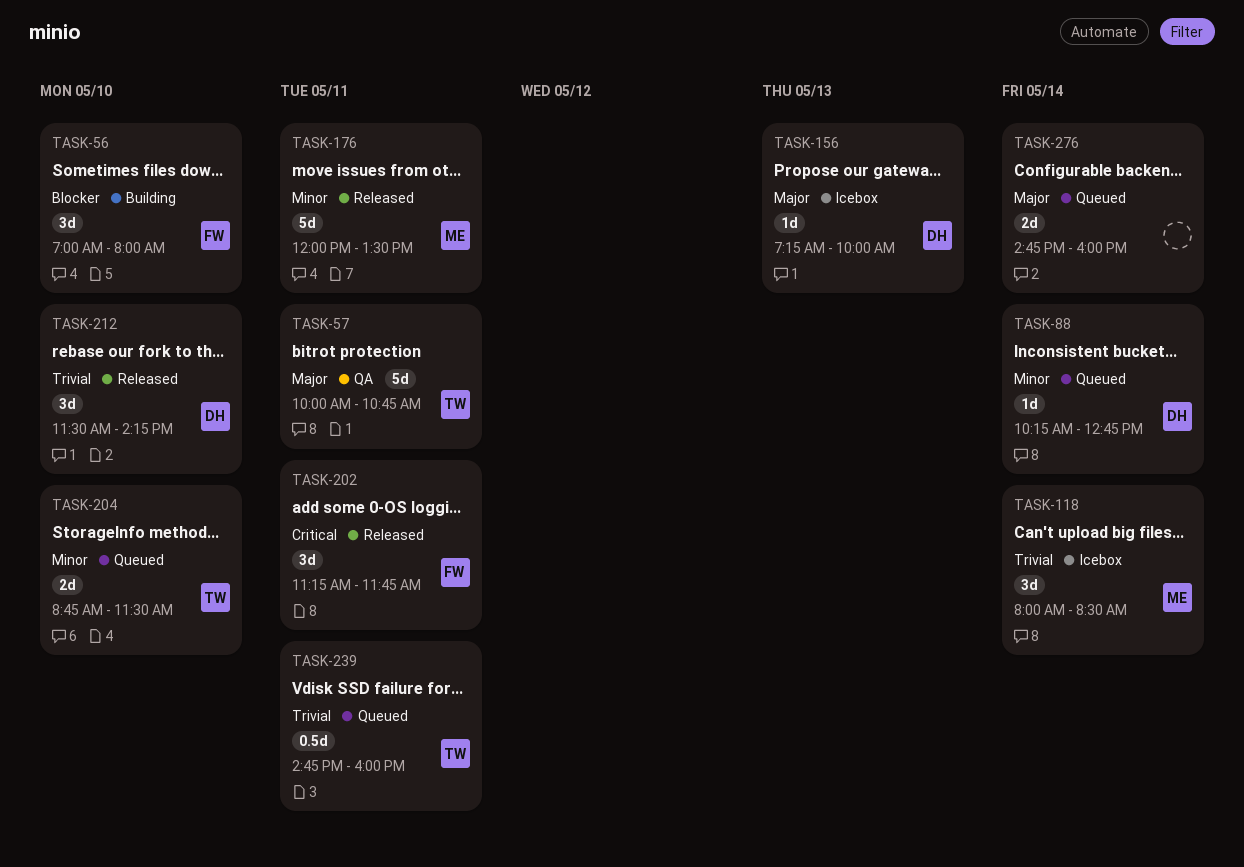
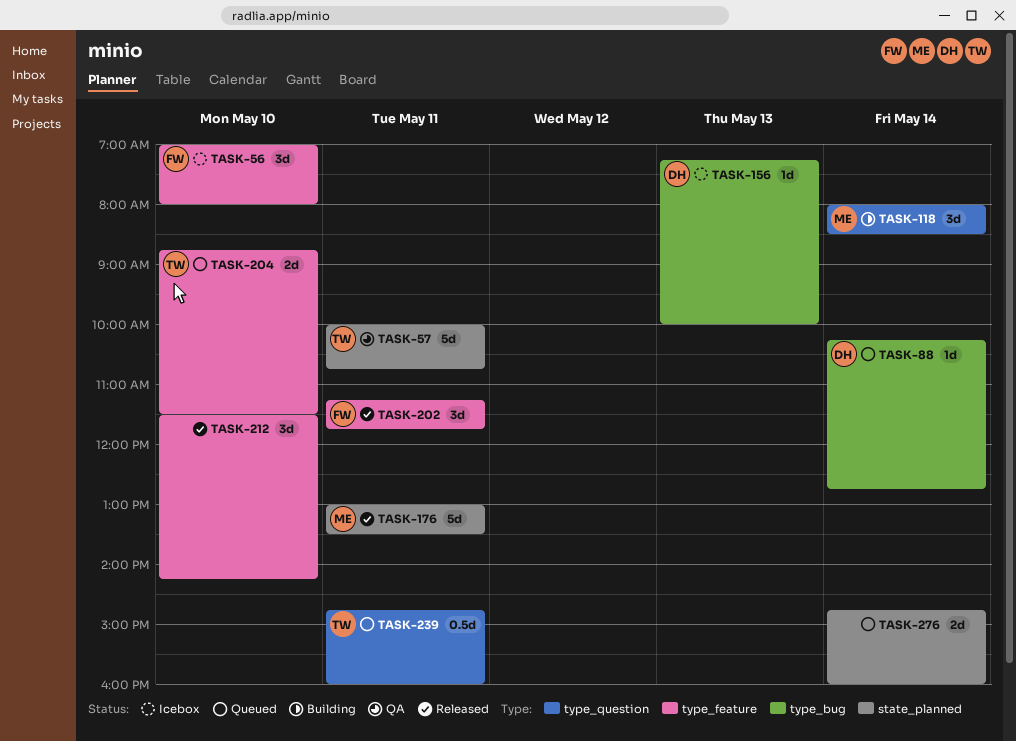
TASK-56, status: Building -> Icebox
TASK-118, status: Icebox -> Building
TASK-176, begins: 12:00 -> 13:00
TASK-212, owner: DH -> none

